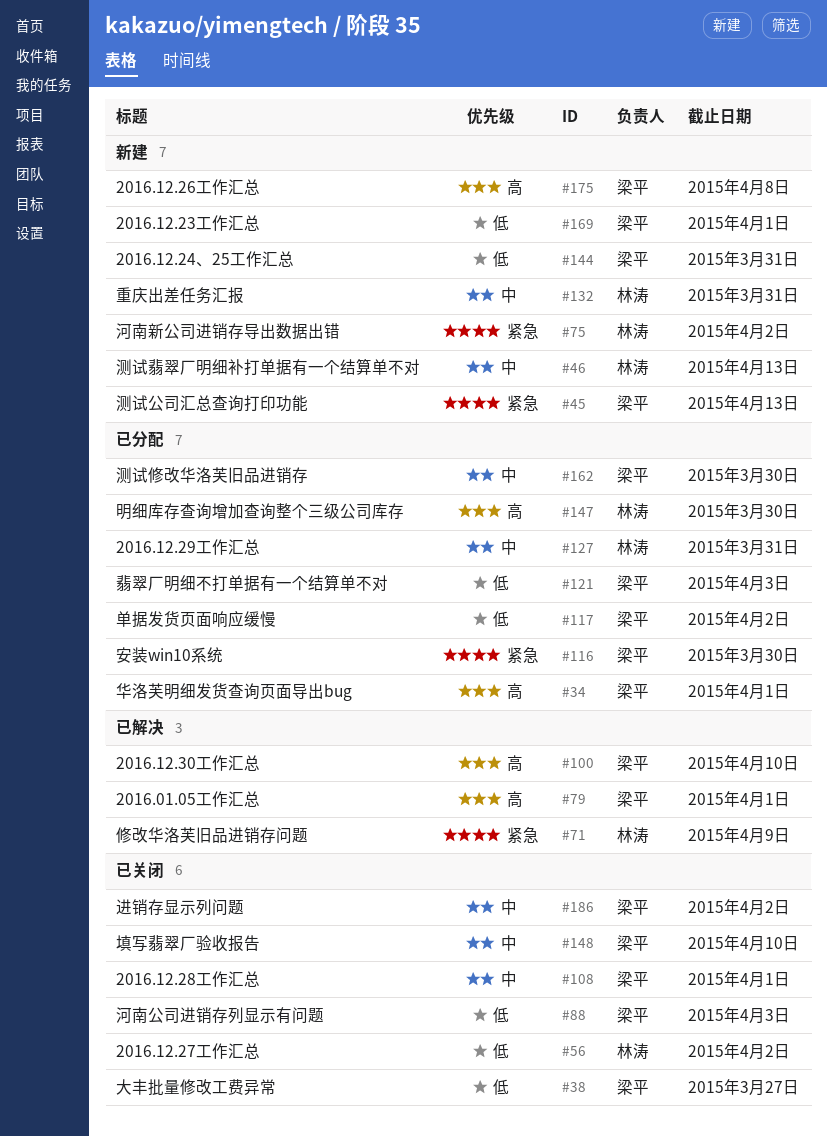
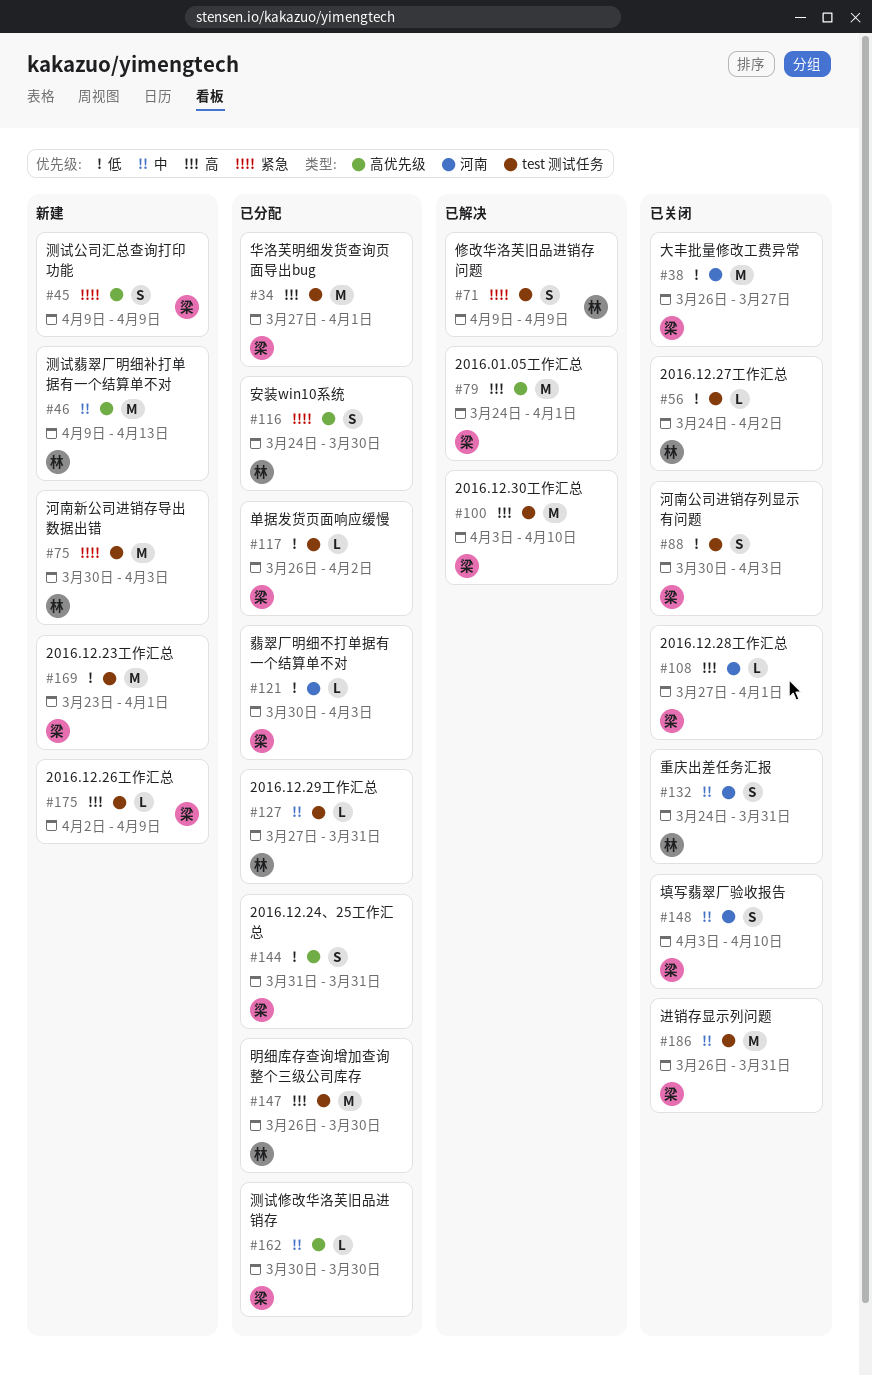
#45, due: Apr 13 -> Apr 9
#75, due: Apr 2 -> Apr 3
#108, priority: 中 -> 高
#116, owner: 梁平 -> 林涛
#132, status: 新建 -> 已关闭
#144, status: 新建 -> 已分配
#175, due: Apr 8 -> Apr 9
#186, due: Apr 2 -> Mar 31

